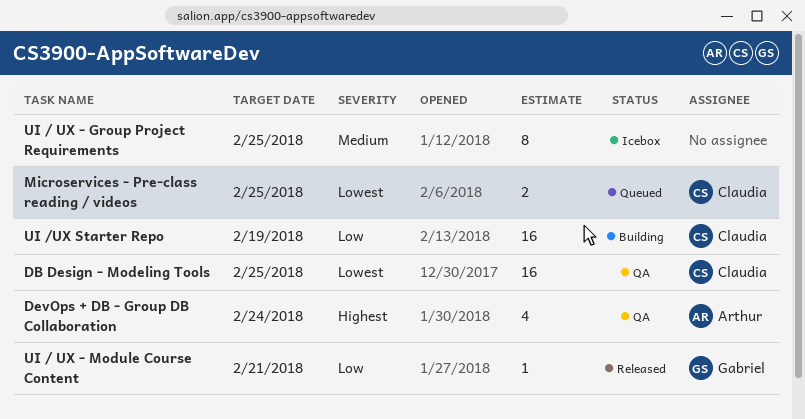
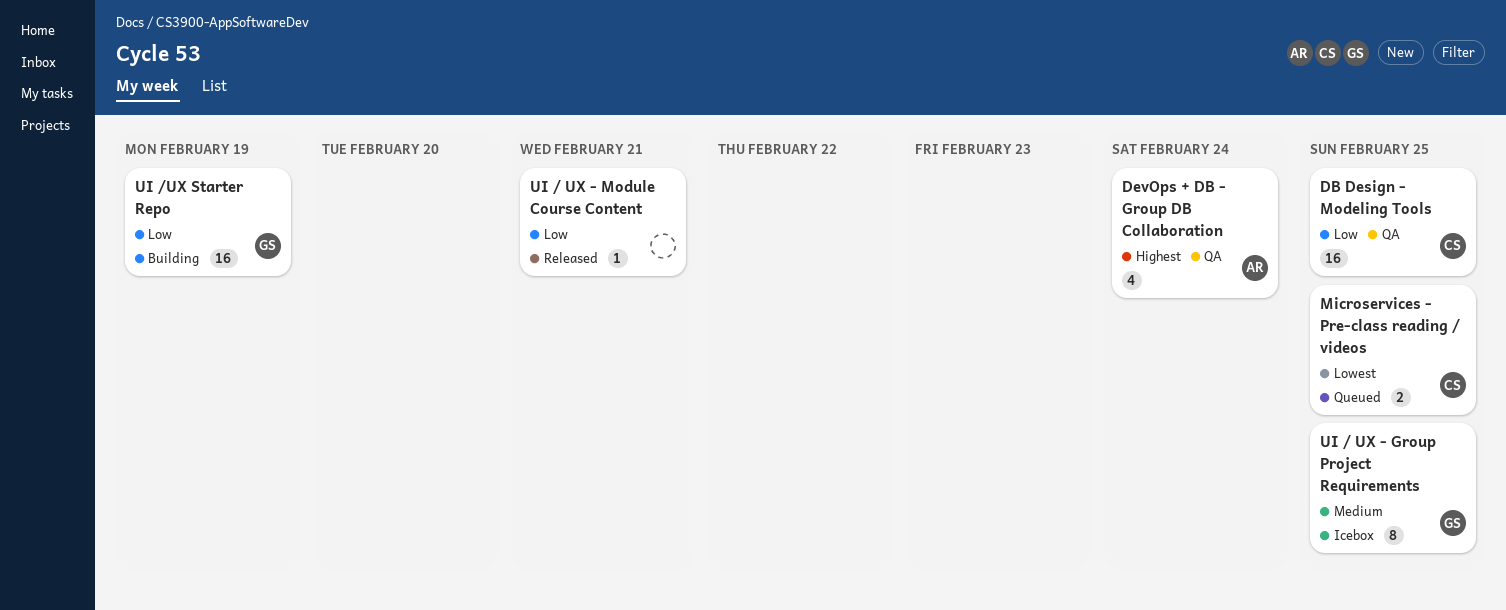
DB Design - Modeling Tools, priority: Lowest -> Low
UI / UX - Group Project Requirements, owner: none -> Gabriel
UI / UX - Module Course Content, owner: Gabriel -> none
UI /UX Starter Repo, owner: Claudia -> Gabriel

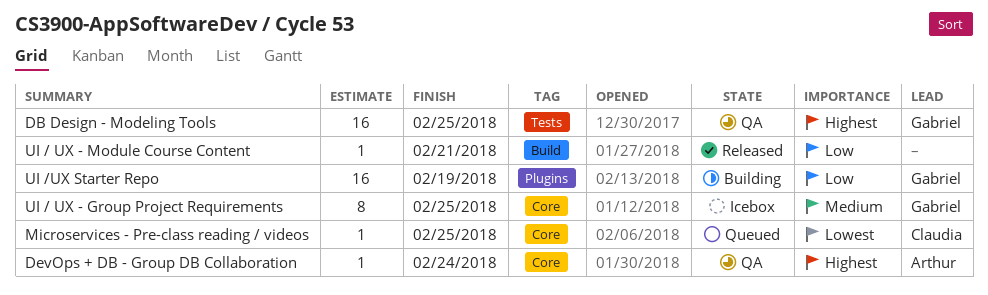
DB Design - Modeling Tools, owner: Claudia -> Gabriel
DB Design - Modeling Tools, priority: Low -> Highest
DevOps + DB - Group DB Collaboration, estimate: 4 -> 1
Microservices - Pre-class reading / videos, estimate: 2 -> 1

